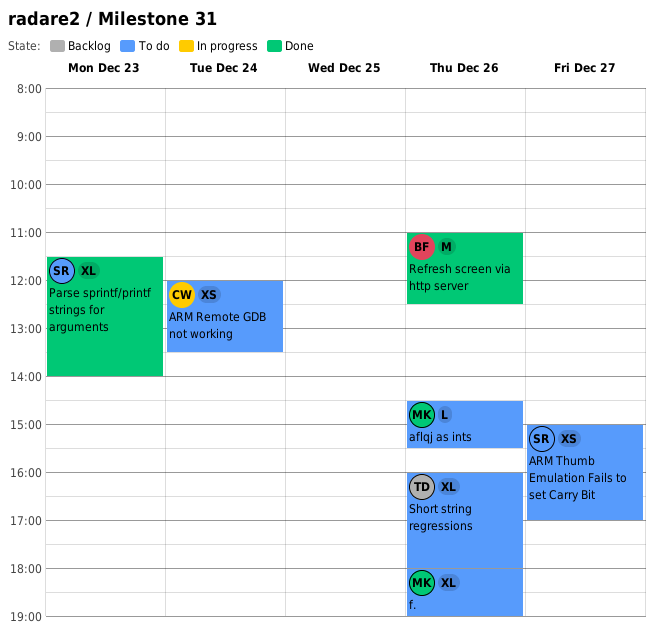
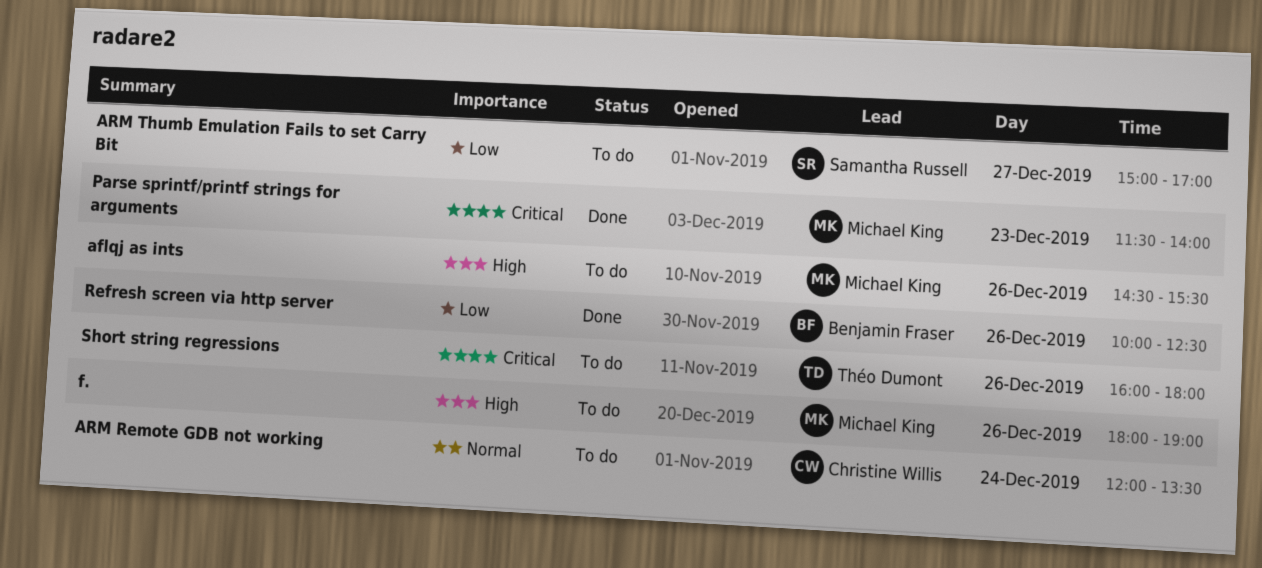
Parse sprintf/printf strings for arguments, owner: Samantha Russell -> Michael King
Refresh screen via http server, begins: 11:00 -> 10:00

